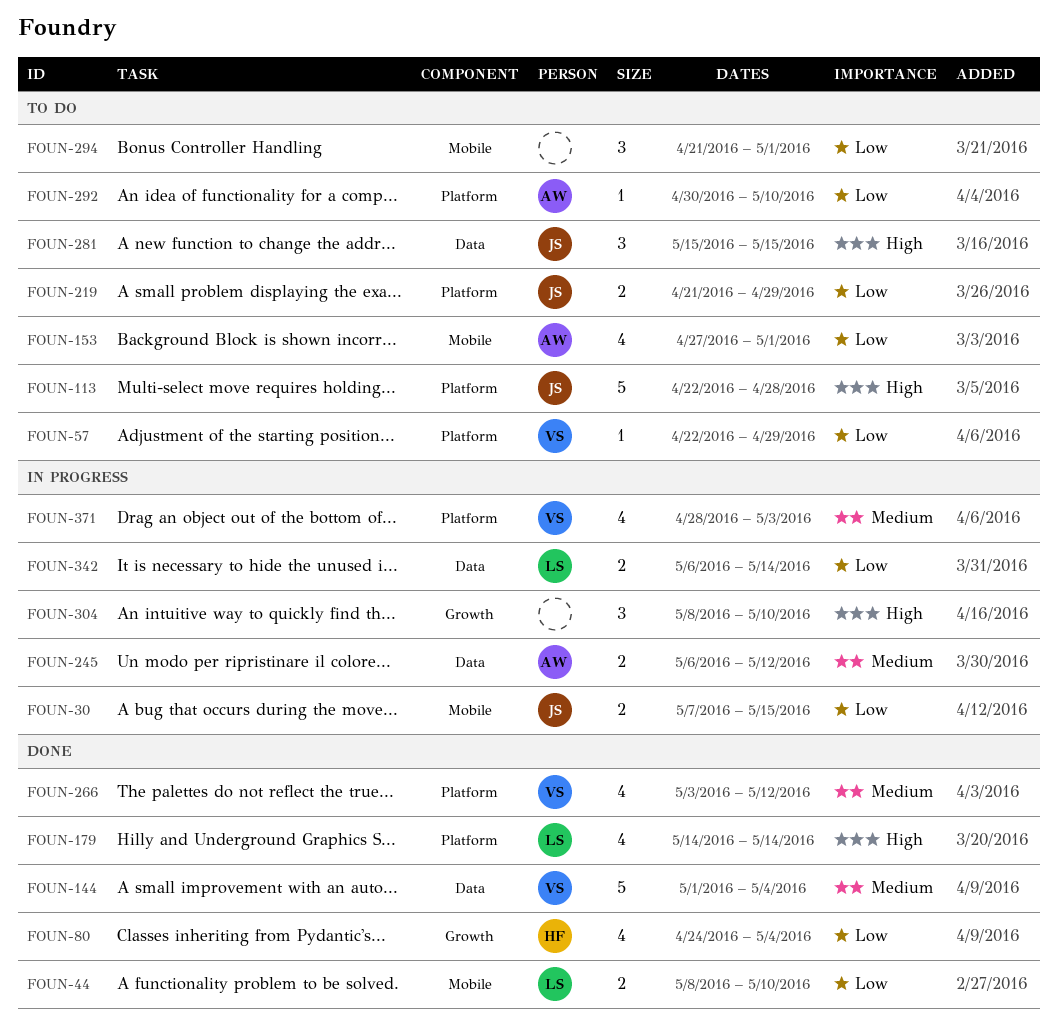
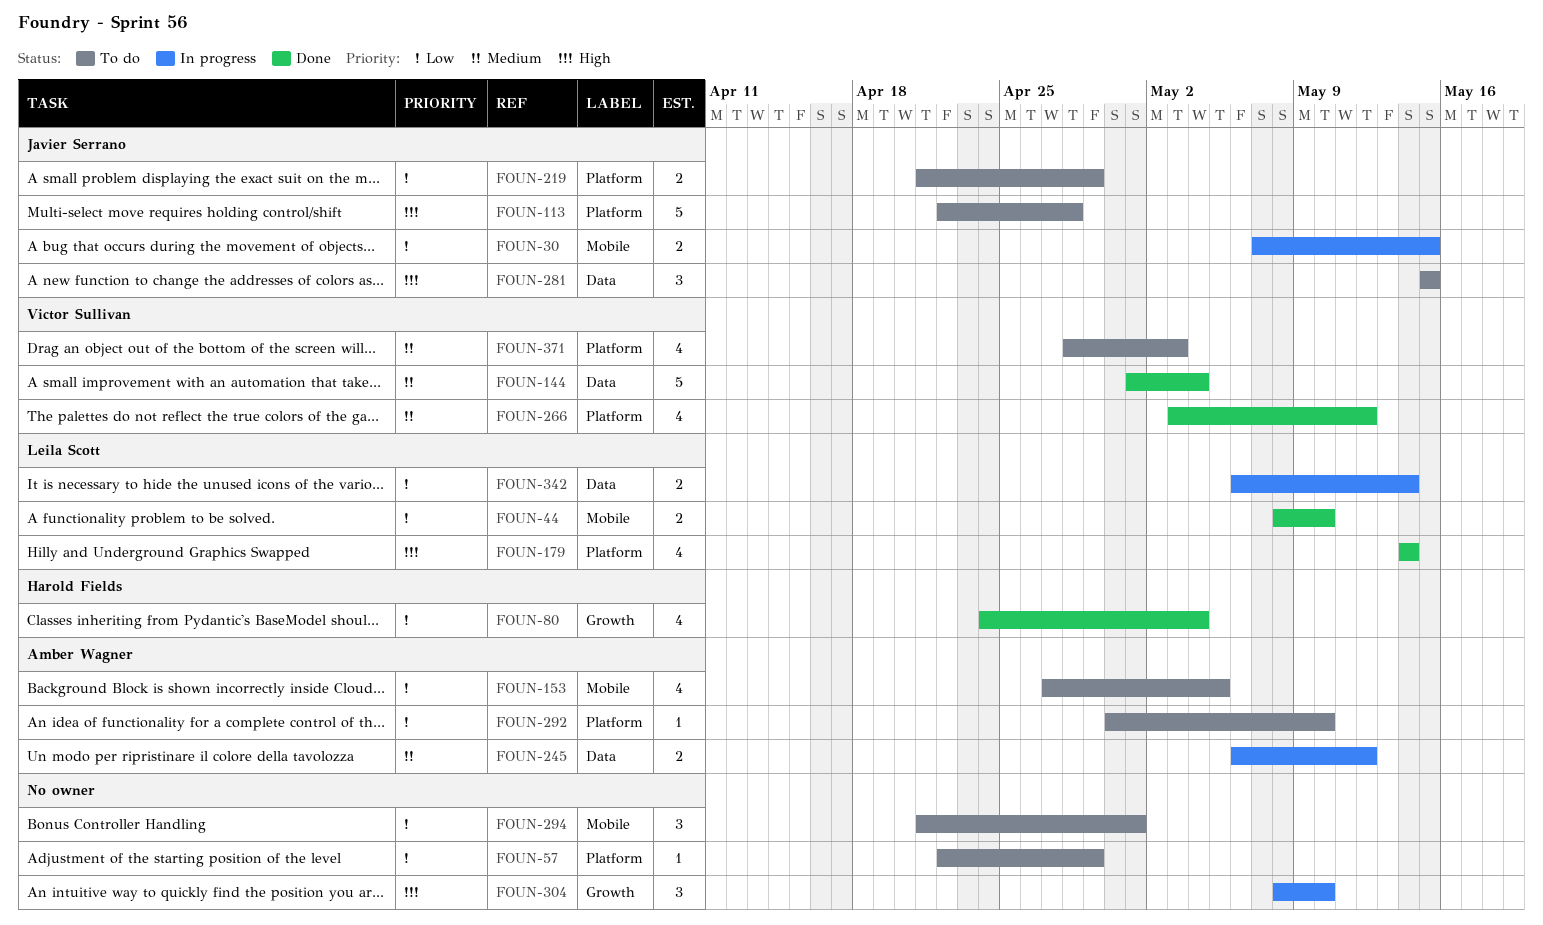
FOUN-57, owner: Victor Sullivan -> none
FOUN-153, due: May 1 -> May 5
FOUN-371, status: In progress -> To do

